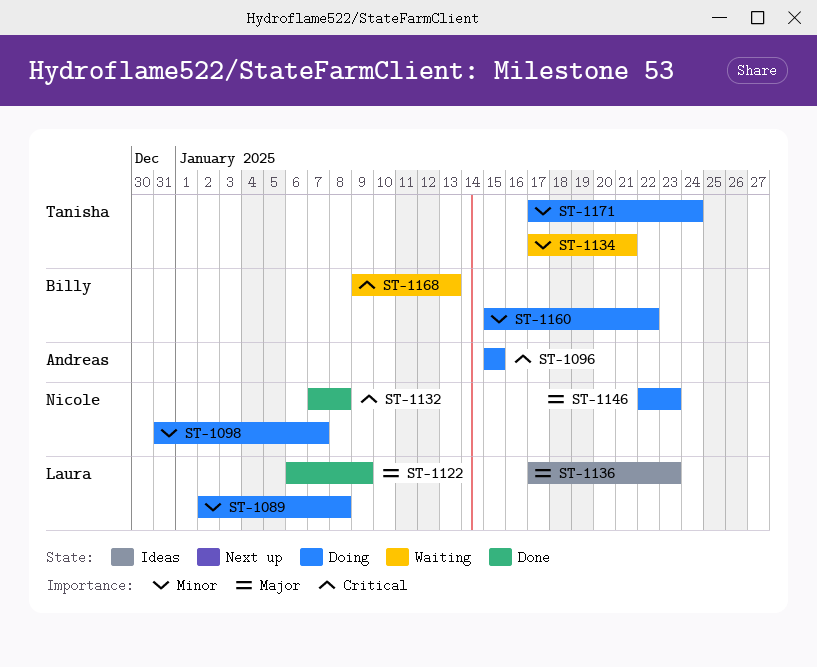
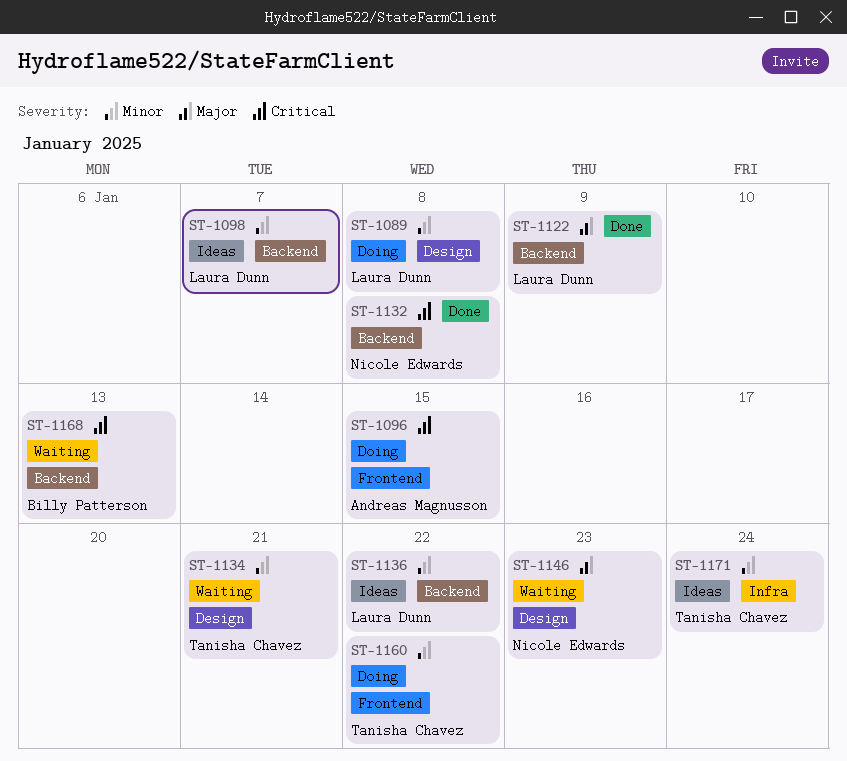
ST-1098, status: Doing -> Ideas
ST-1098, owner: Nicole Edwards -> Laura Dunn
ST-1136, priority: Major -> Minor
ST-1136, due: Jan 23 -> Jan 22
ST-1146, status: Doing -> Waiting
ST-1160, owner: Billy Patterson -> Tanisha Chavez
ST-1171, status: Doing -> Ideas

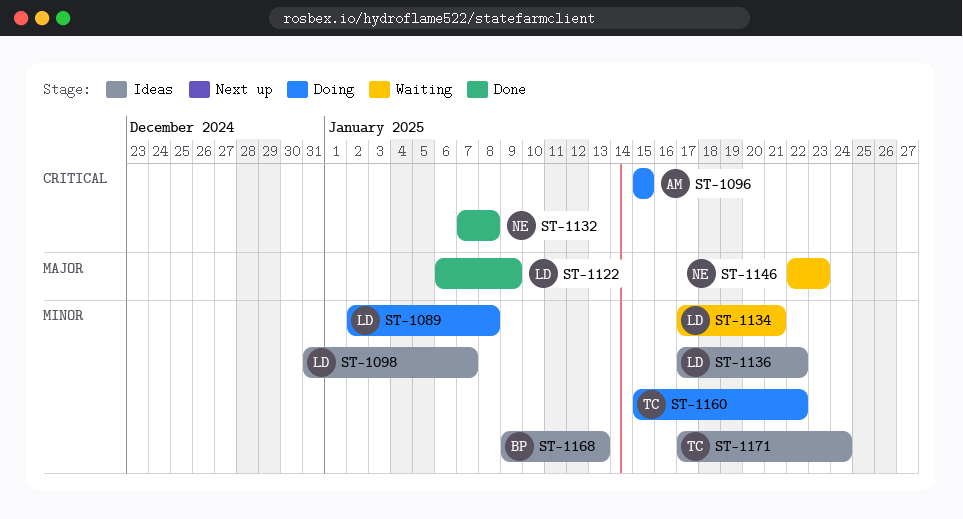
ST-1134, owner: Tanisha Chavez -> Laura Dunn
ST-1168, status: Waiting -> Ideas
ST-1168, priority: Critical -> Minor

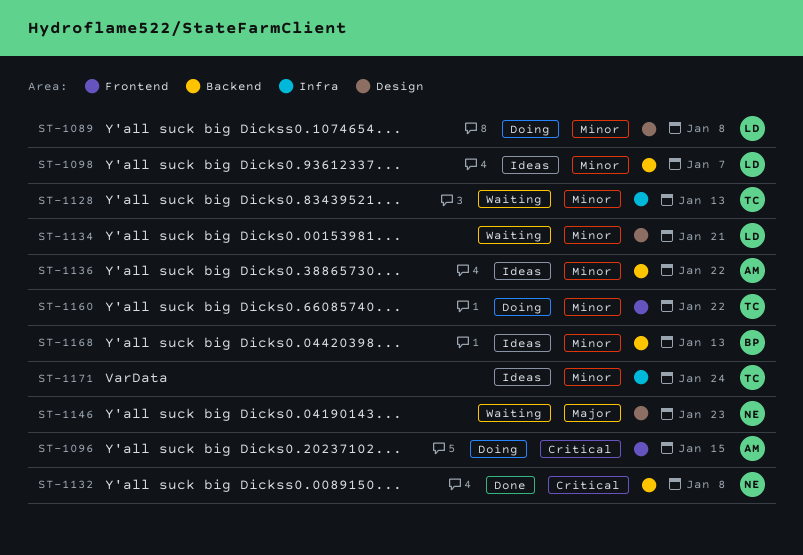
ST-1122: present -> none
ST-1128: none -> present
ST-1136, owner: LD -> AM

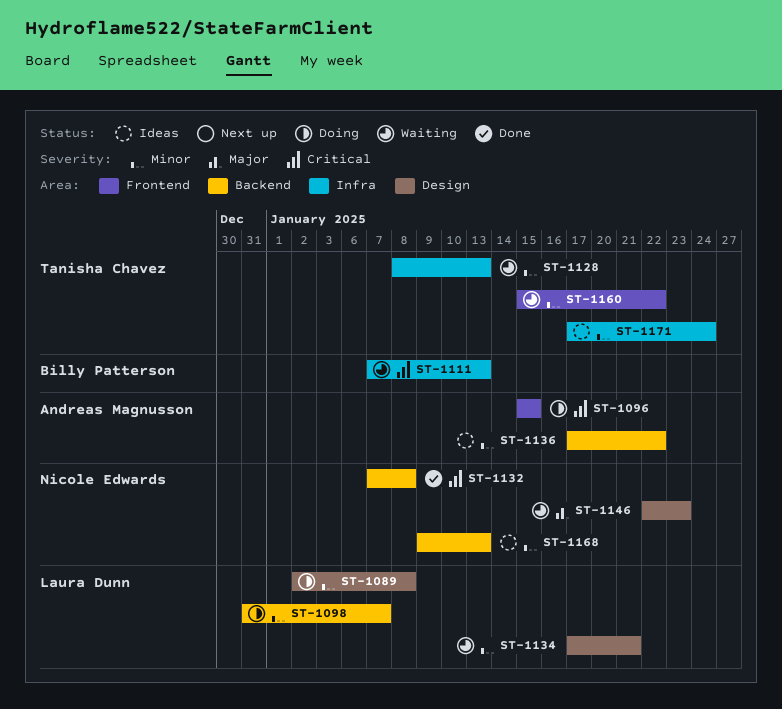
ST-1098, status: Ideas -> Doing
ST-1111: none -> present
ST-1160, status: Doing -> Waiting
ST-1168, owner: Billy Patterson -> Nicole Edwards

